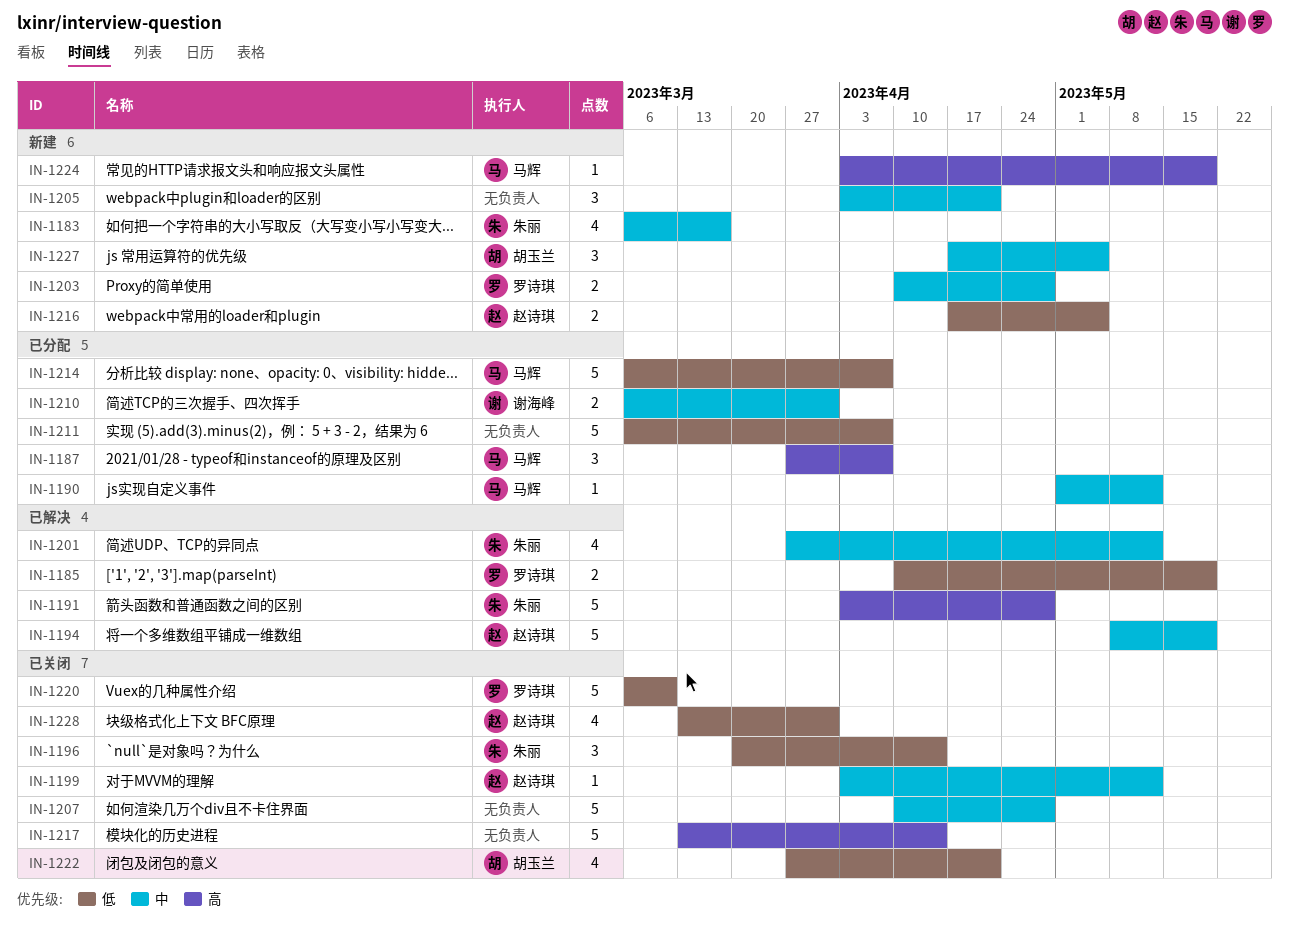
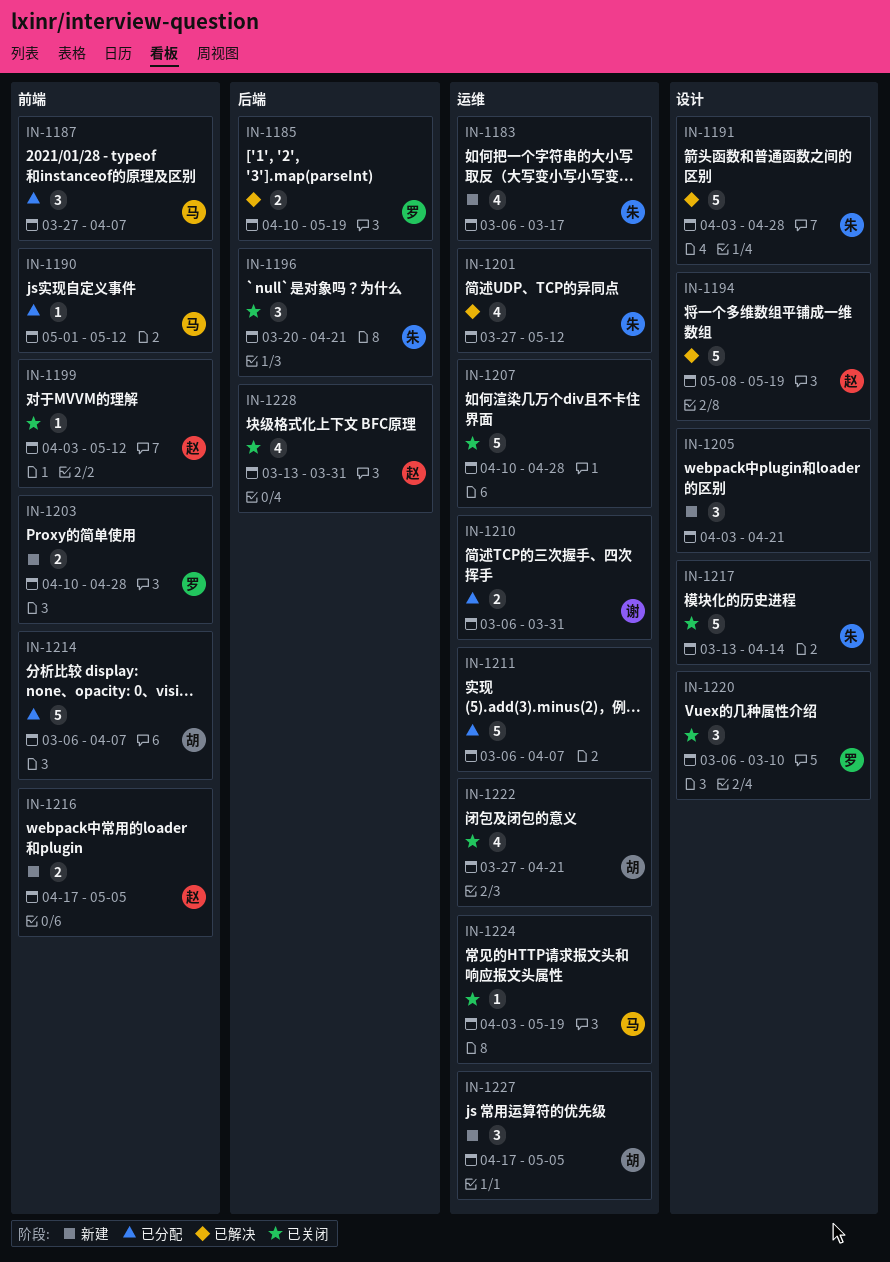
IN-1196, due: Apr 14 -> Apr 21
IN-1214, owner: 马辉 -> 胡玉兰
IN-1217, owner: none -> 朱丽
IN-1220, estimate: 5 -> 3
IN-1224, status: 新建 -> 已关闭

